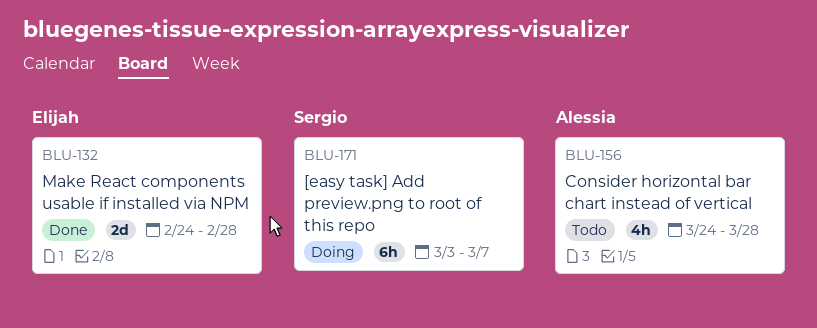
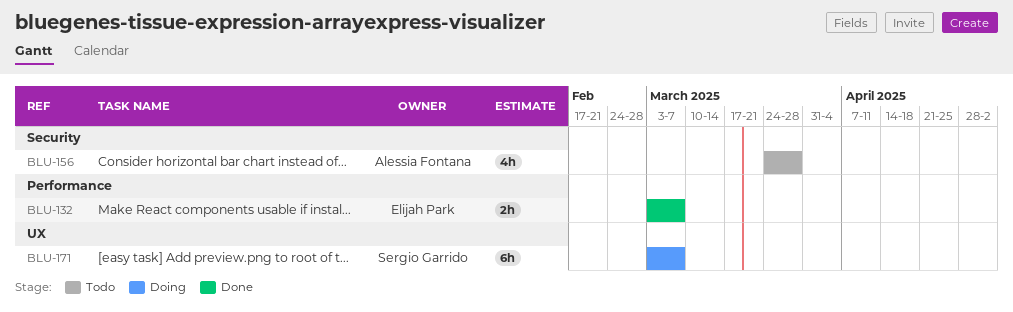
BLU-132, estimate: 2d -> 2h
BLU-132, start: Feb 24 -> Mar 3
BLU-132, due: Feb 28 -> Mar 7

